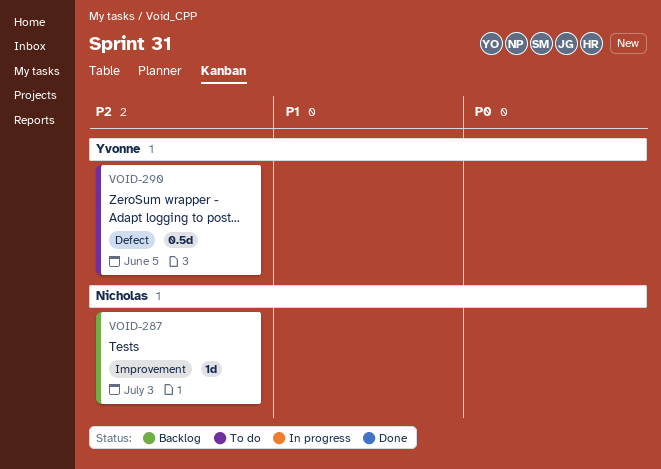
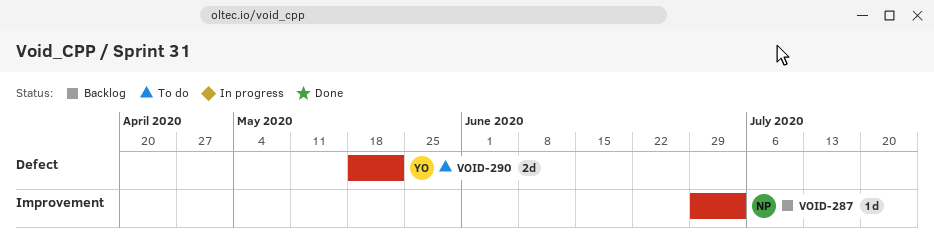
VOID-290, estimate: 0.5d -> 2d
VOID-290, due: Jun 5 -> May 22

